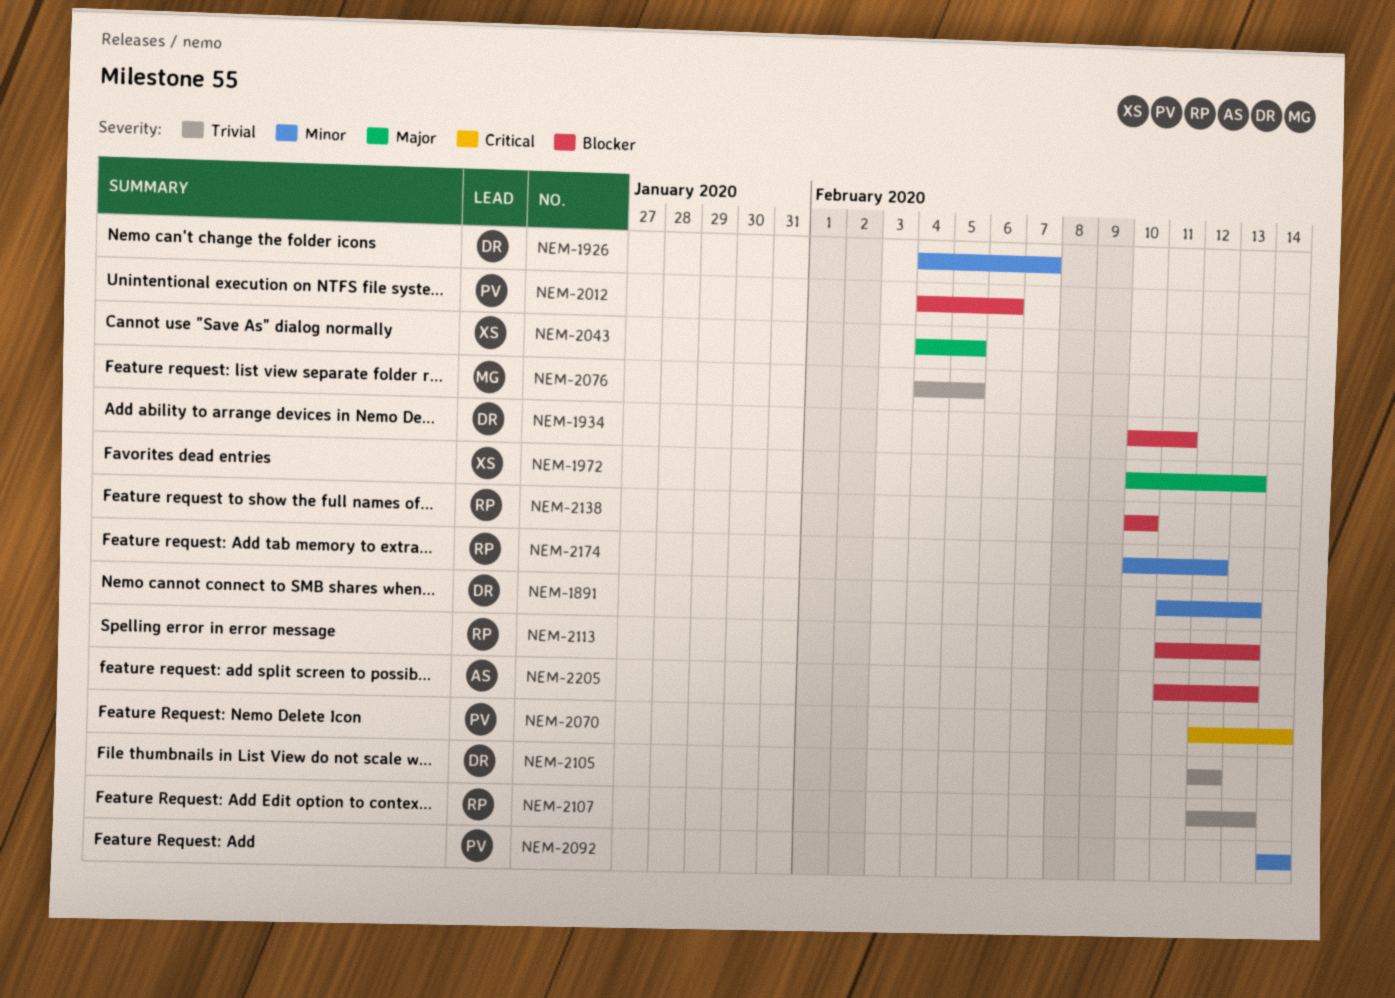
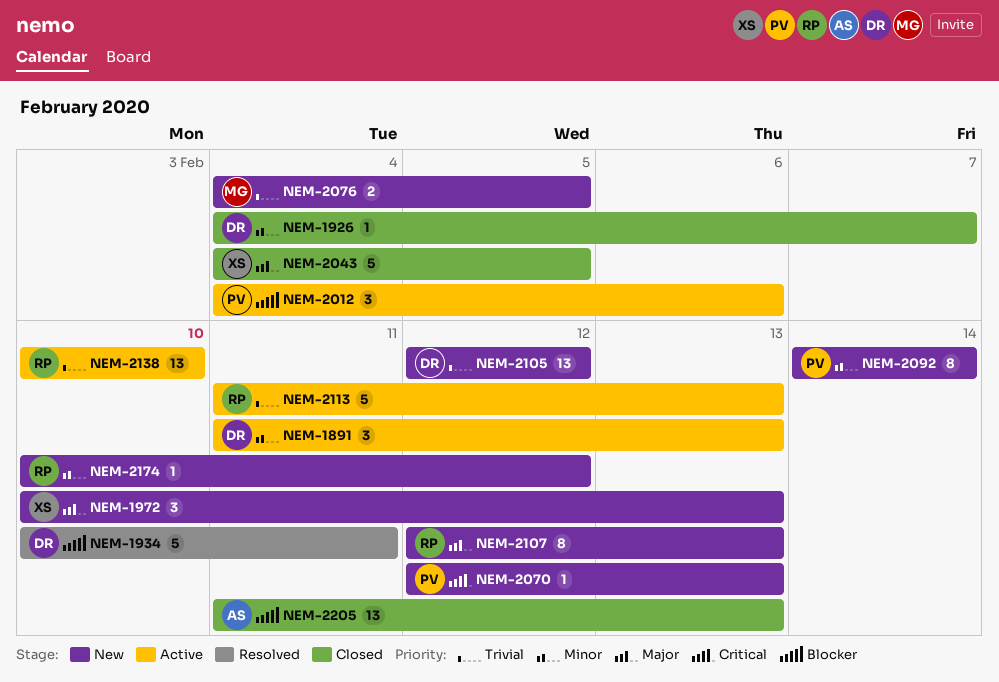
NEM-2070, due: Feb 14 -> Feb 13
NEM-2107, priority: Trivial -> Major
NEM-2113, priority: Blocker -> Trivial
NEM-2138, priority: Blocker -> Trivial

